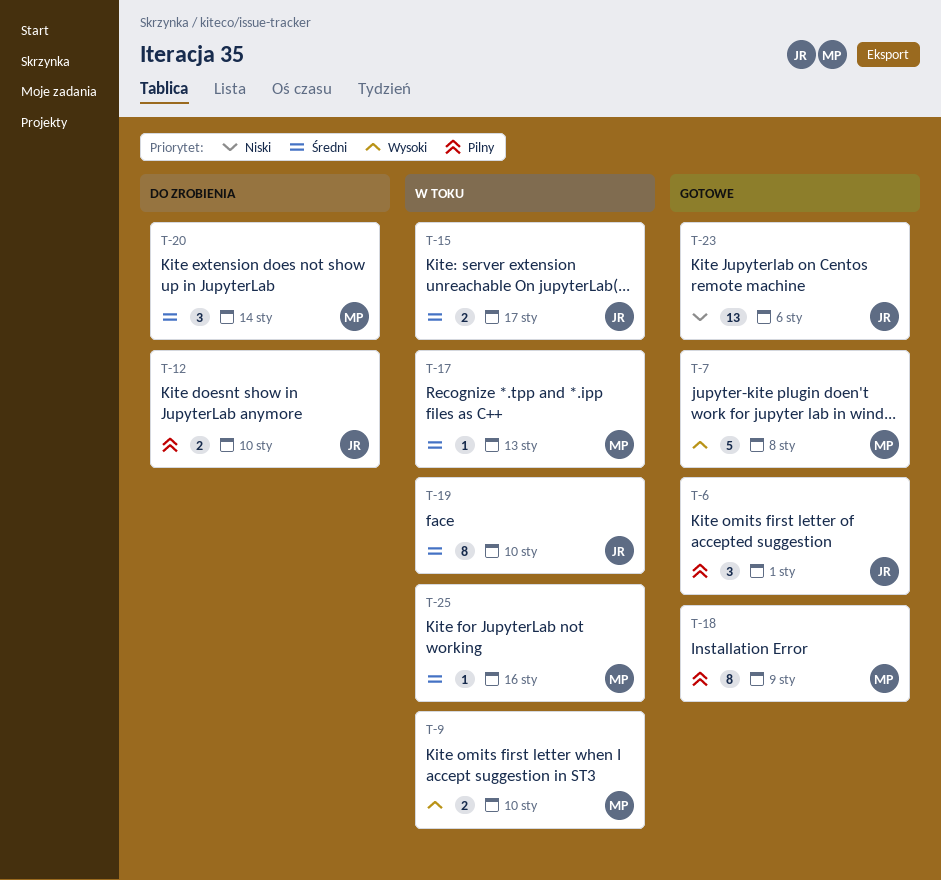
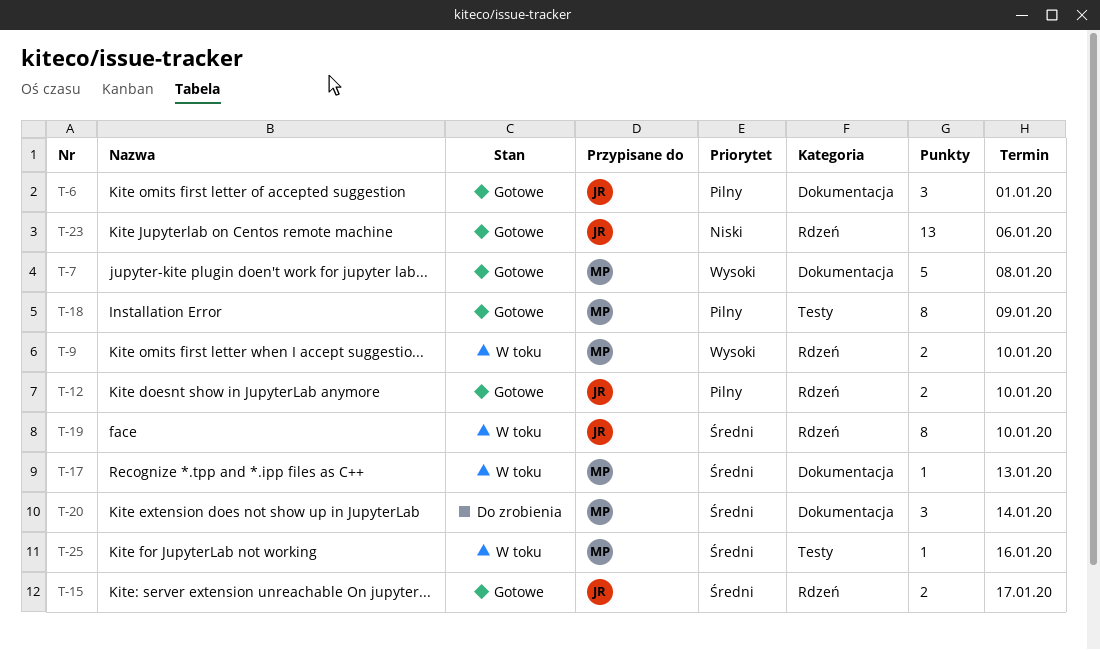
T-12, status: Do zrobienia -> Gotowe
T-15, status: W toku -> Gotowe

